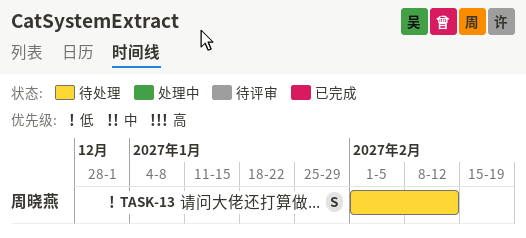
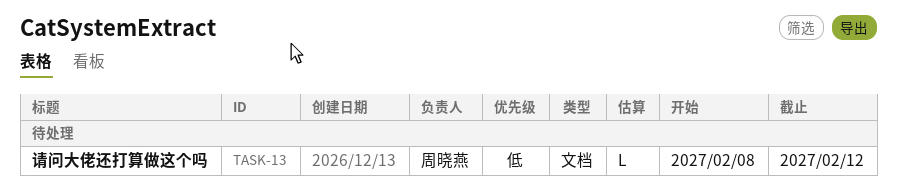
TASK-13, estimate: S -> L
TASK-13, start: Feb 1 -> Feb 8

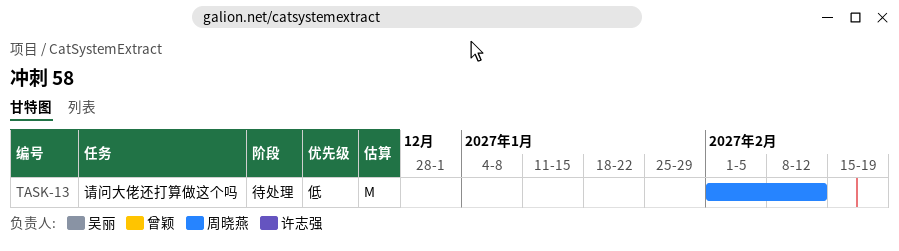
TASK-13, estimate: L -> M
TASK-13, start: Feb 8 -> Feb 1

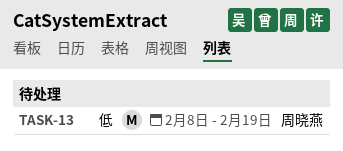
TASK-13, start: Feb 1 -> Feb 8
TASK-13, due: Feb 12 -> Feb 19

